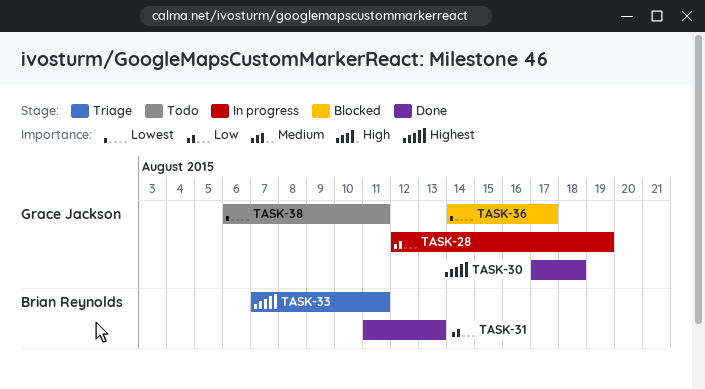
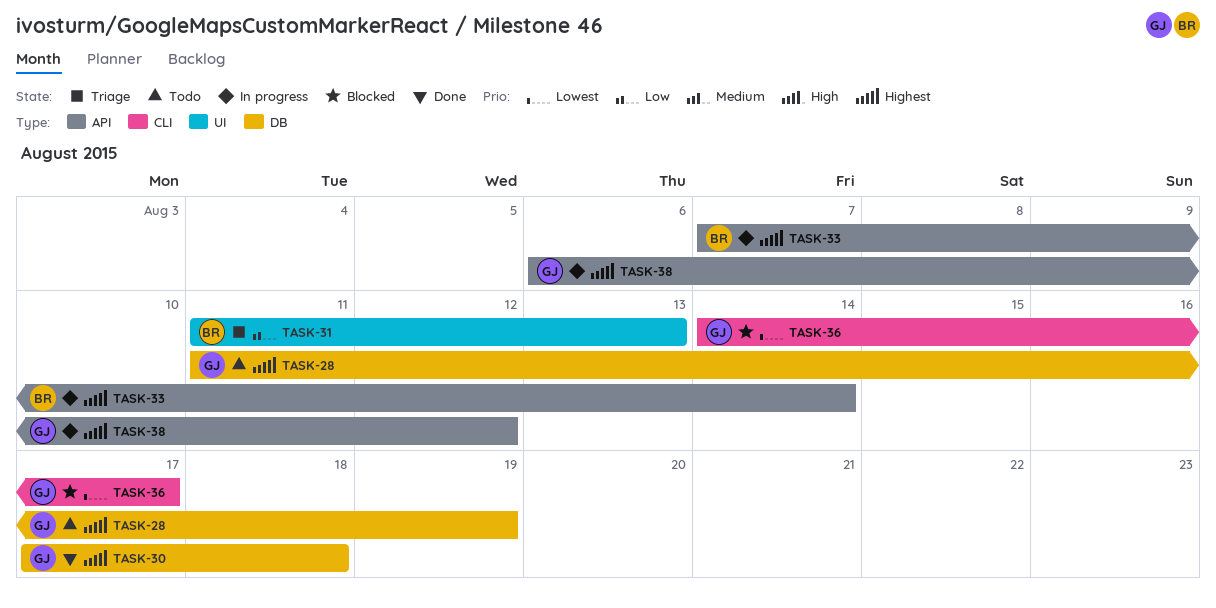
TASK-28, status: In progress -> Todo
TASK-28, priority: Low -> Highest
TASK-28, start: Aug 12 -> Aug 11
TASK-31, status: Done -> Triage
TASK-33, status: Triage -> In progress
TASK-33, due: Aug 11 -> Aug 14
TASK-38, status: Todo -> In progress
TASK-38, priority: Lowest -> Highest
TASK-38, due: Aug 11 -> Aug 12

